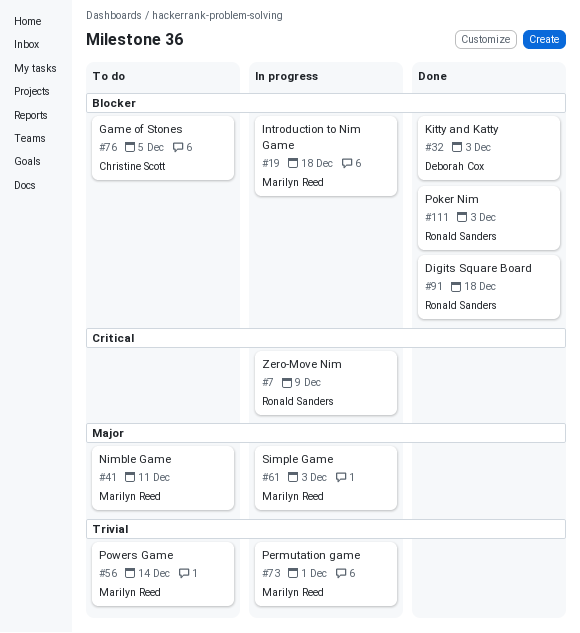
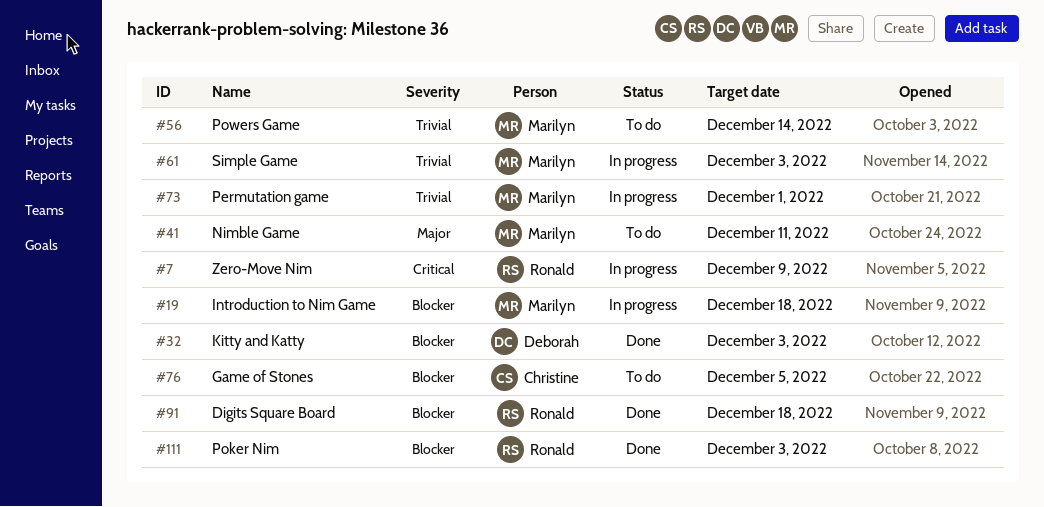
#61, priority: Major -> Trivial

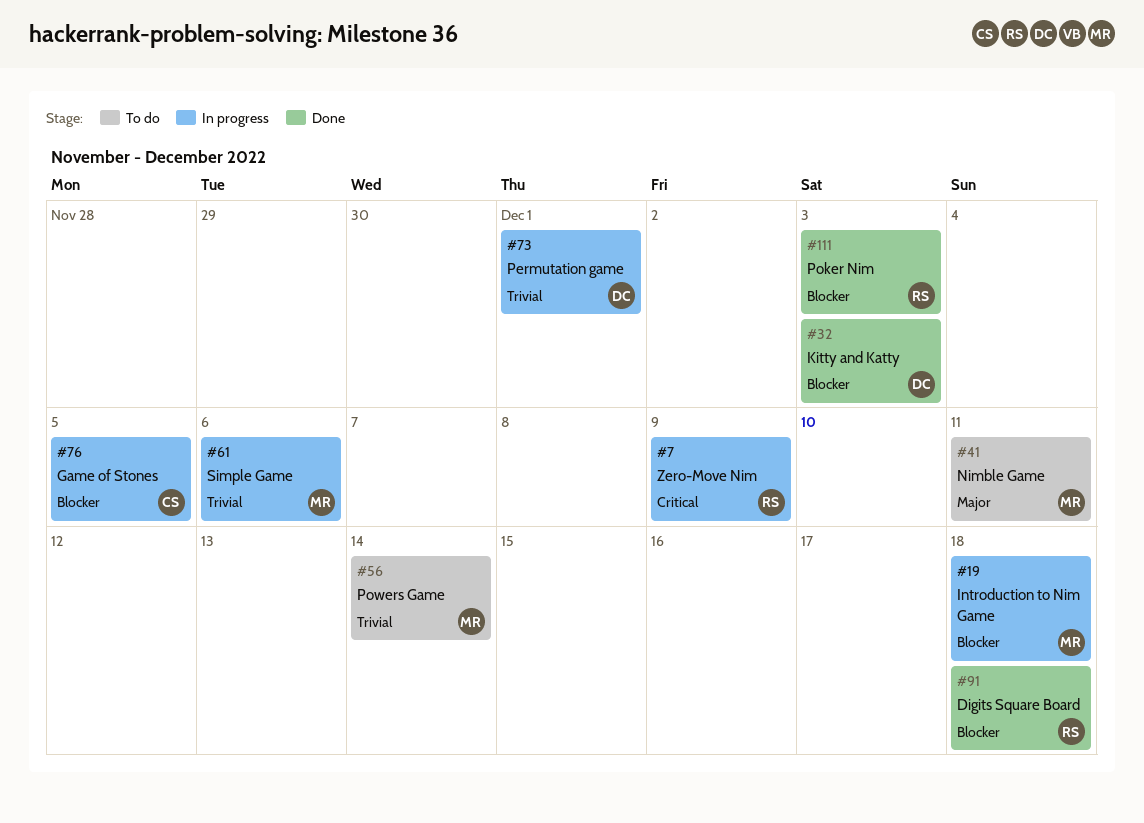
#61, due: Dec 3 -> Dec 6
#73, owner: Marilyn -> Deborah
#76, status: To do -> In progress

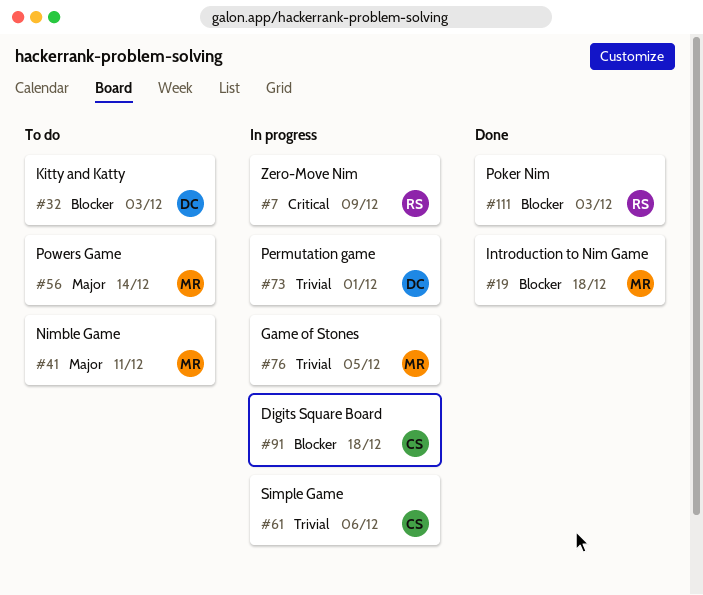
#19, status: In progress -> Done
#32, status: Done -> To do
#56, priority: Trivial -> Major
#61, owner: MR -> CS
#76, owner: CS -> MR
#76, priority: Blocker -> Trivial
#91, status: Done -> In progress
#91, owner: RS -> CS

